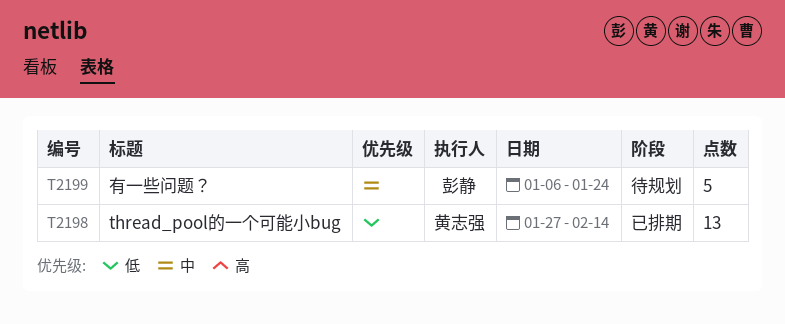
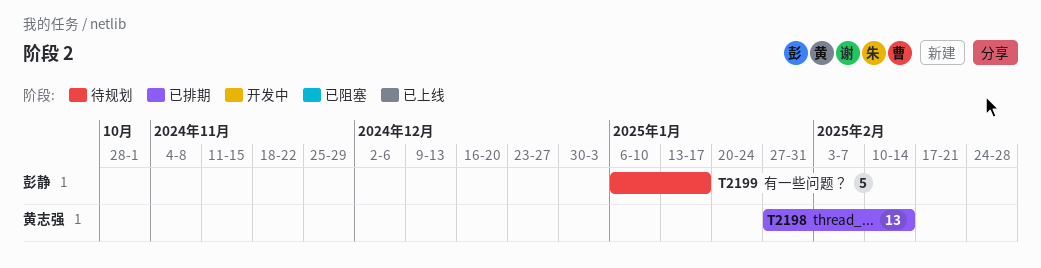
T2199, due: Jan 24 -> Jan 17

